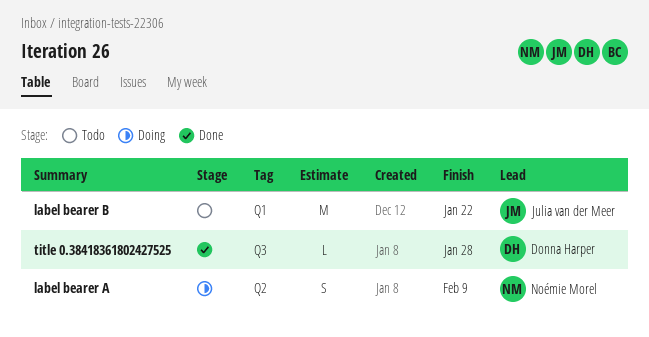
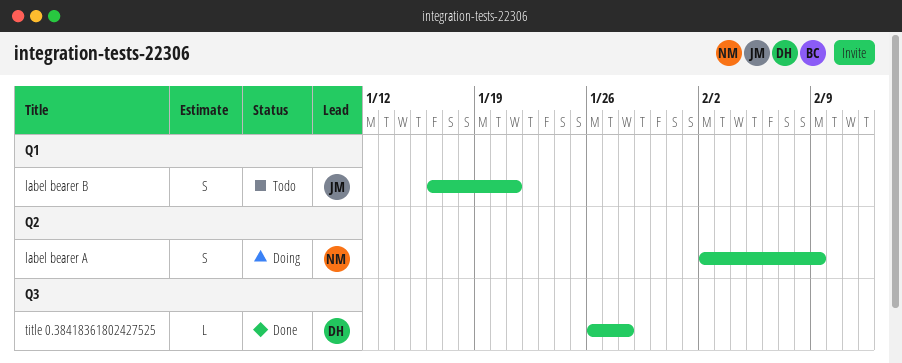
label bearer B, estimate: M -> S
label bearer B, due: Jan 22 -> Jan 21

